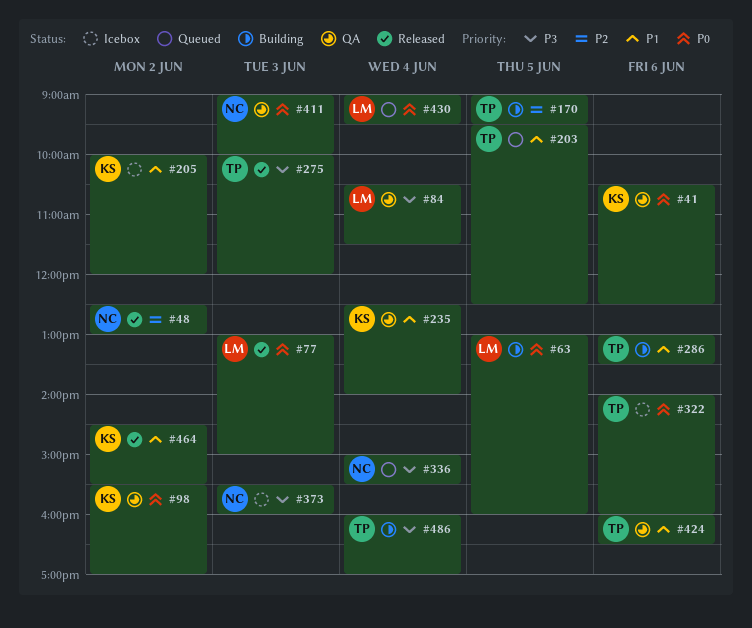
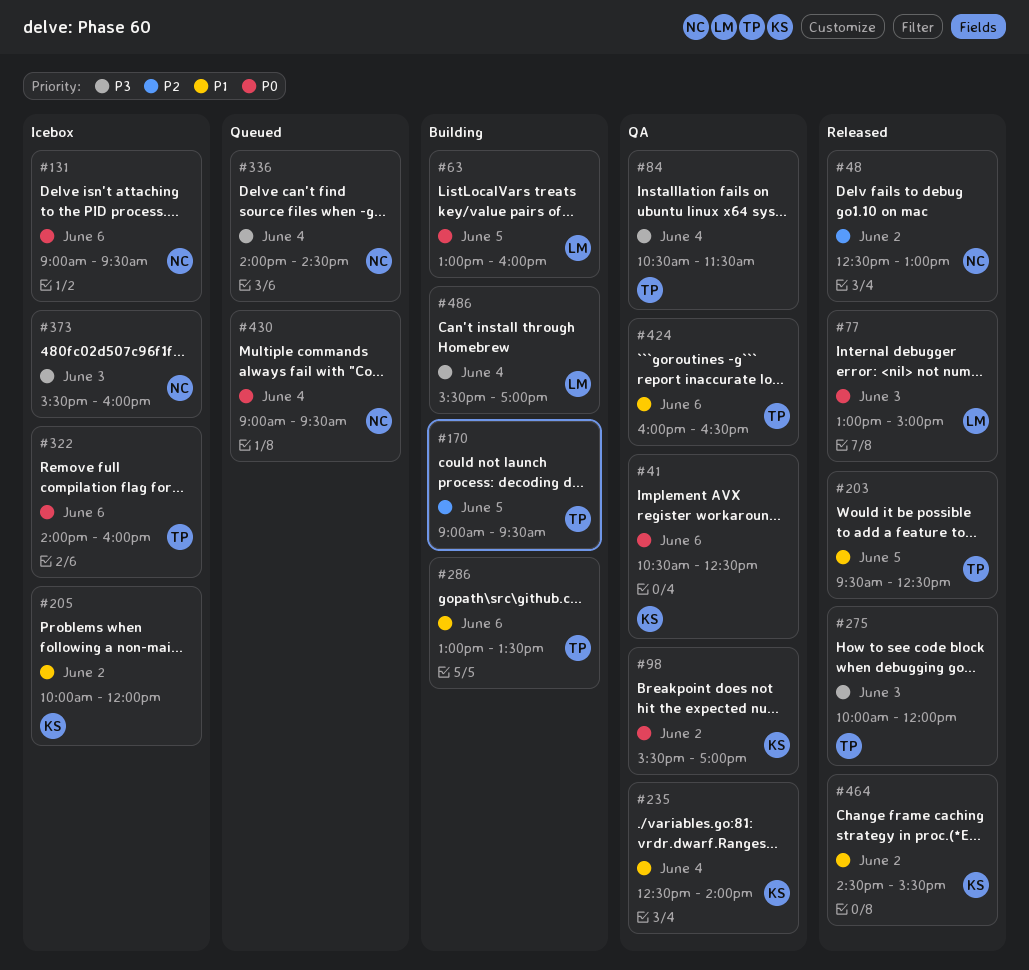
#84, owner: LM -> TP
#131: none -> present
#203, status: Queued -> Released
#336, begins: 15:00 -> 14:00
#336, ends: 15:30 -> 14:30
#411: present -> none
#430, owner: LM -> NC
#486, owner: TP -> LM
#486, begins: 16:00 -> 15:30

